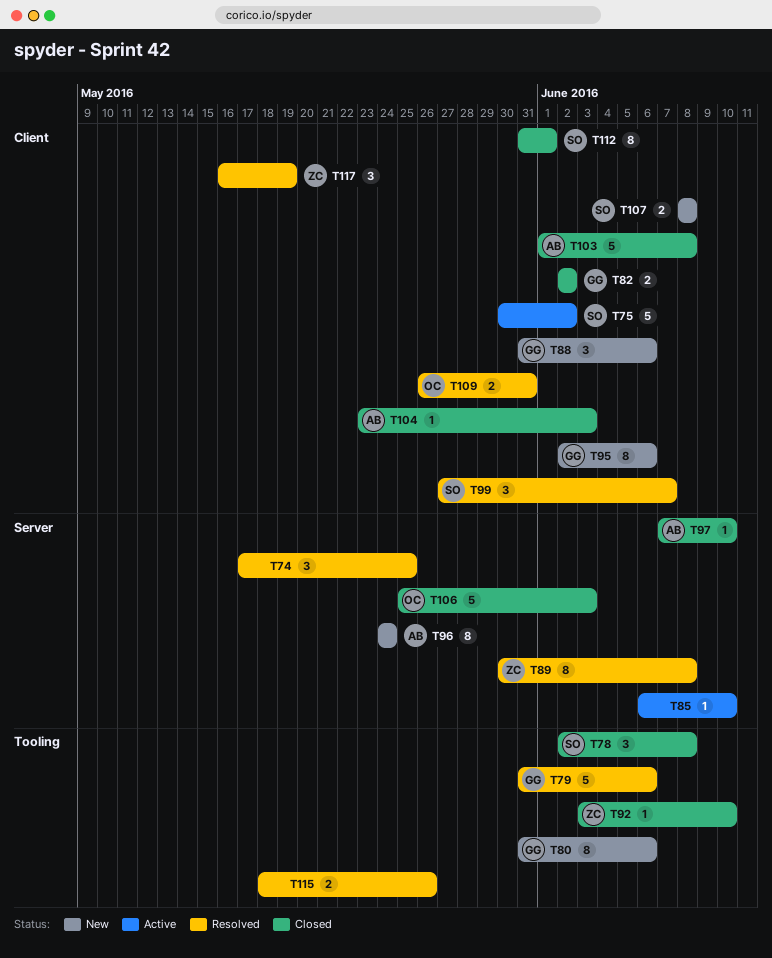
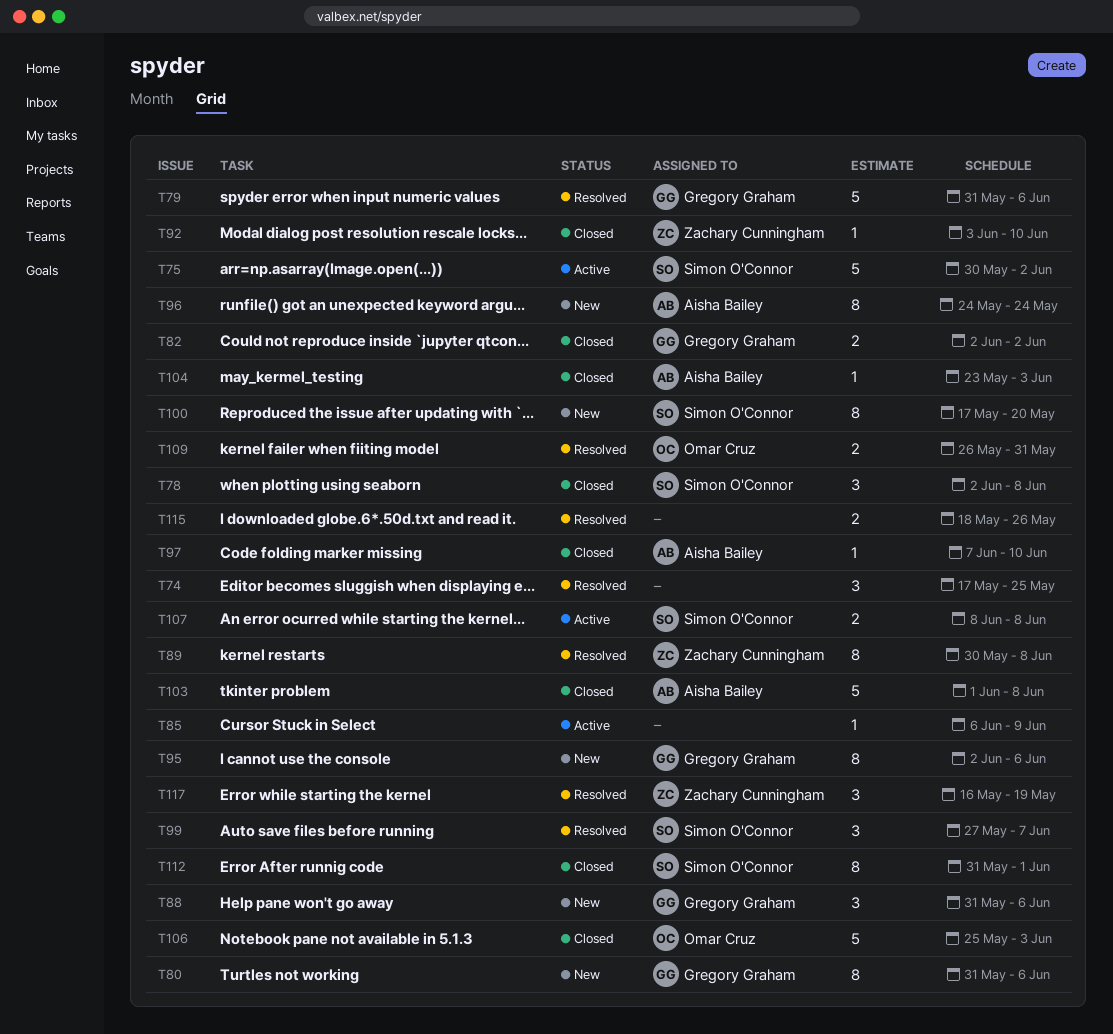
T85, due: Jun 10 -> Jun 9
T100: none -> present
T107, status: New -> Active

